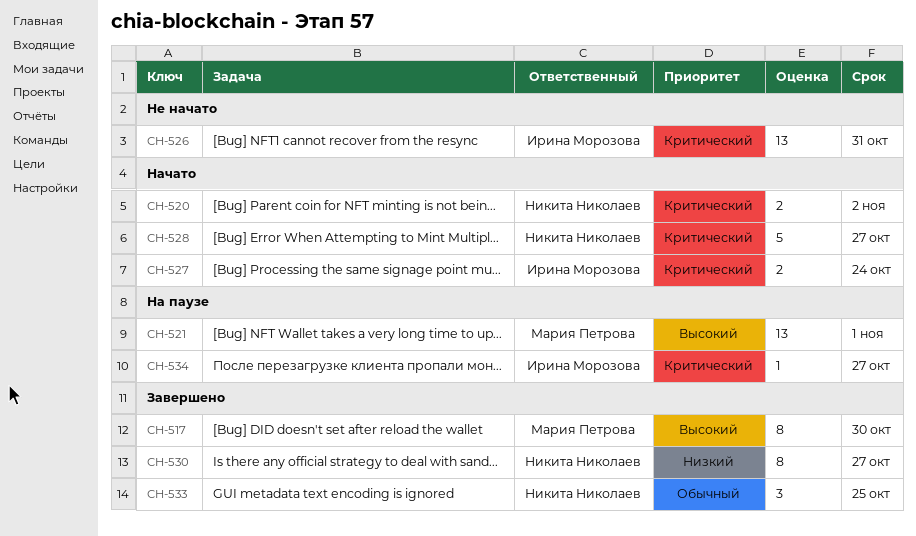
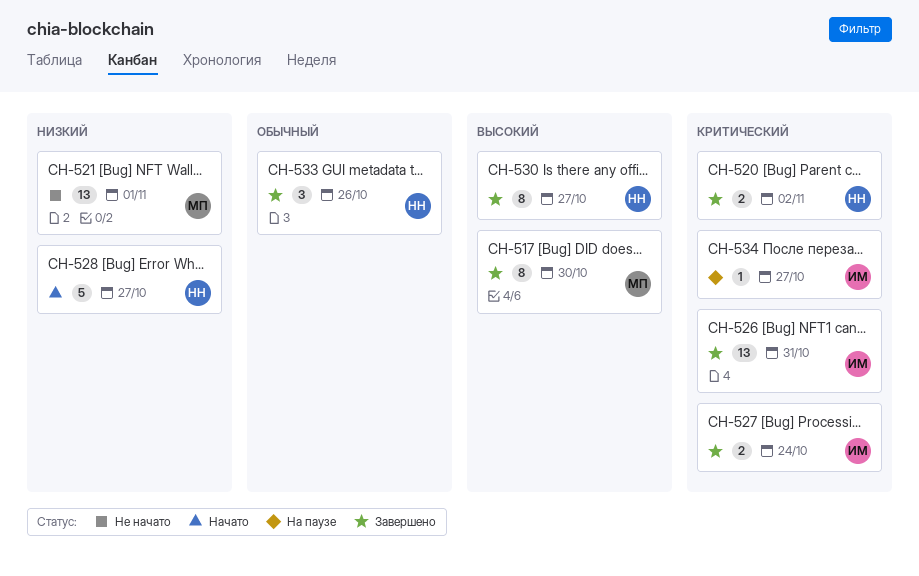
CH-520, status: Начато -> Завершено
CH-521, status: На паузе -> Не начато
CH-521, priority: Высокий -> Низкий
CH-526, status: Не начато -> Завершено
CH-527, status: Начато -> Завершено
CH-528, priority: Критический -> Низкий
CH-530, priority: Низкий -> Высокий
CH-533, due: Oct 25 -> Oct 26

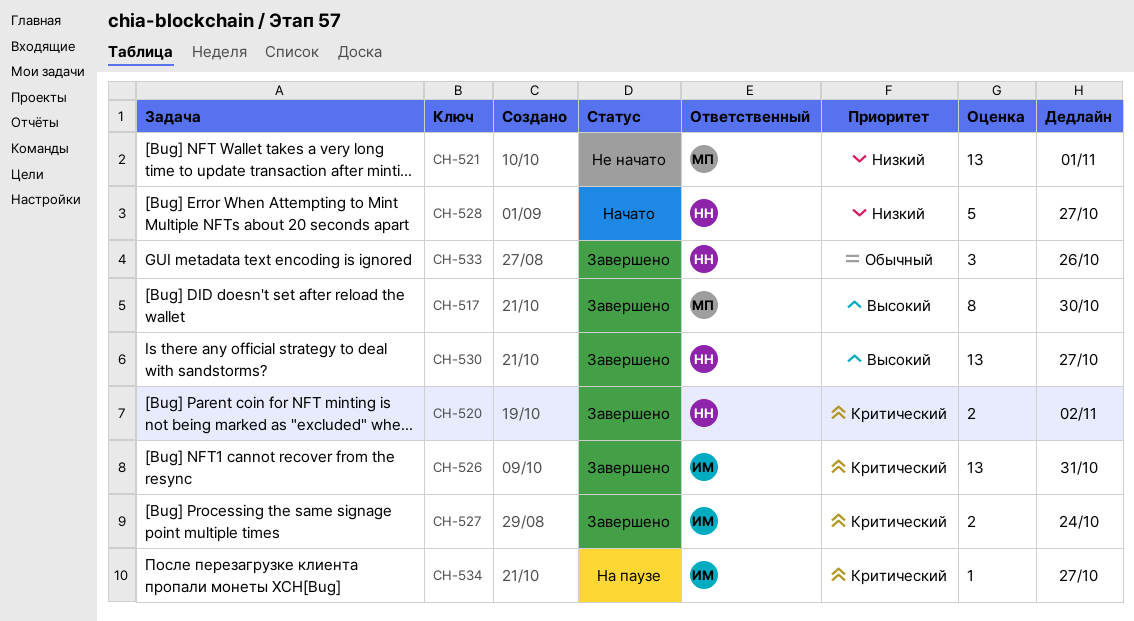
CH-530, estimate: 8 -> 13

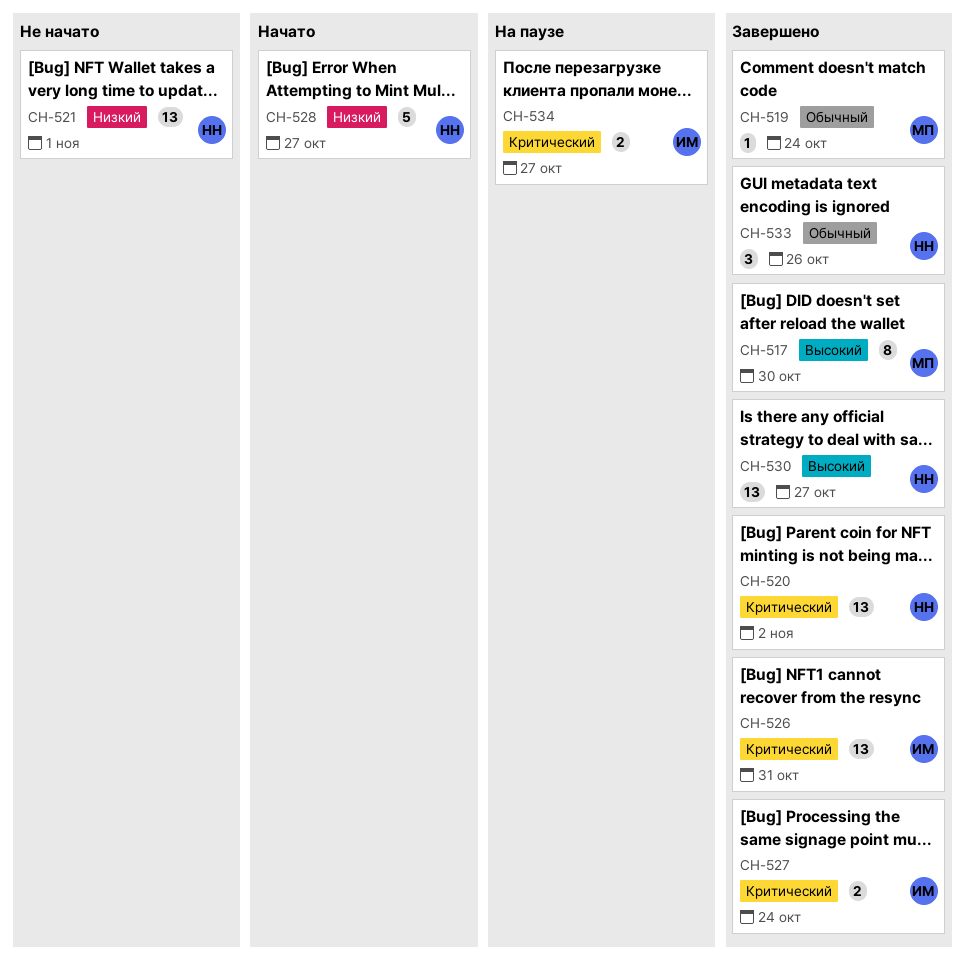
CH-519: none -> present
CH-520, estimate: 2 -> 13
CH-521, owner: МП -> НН
CH-534, estimate: 1 -> 2

